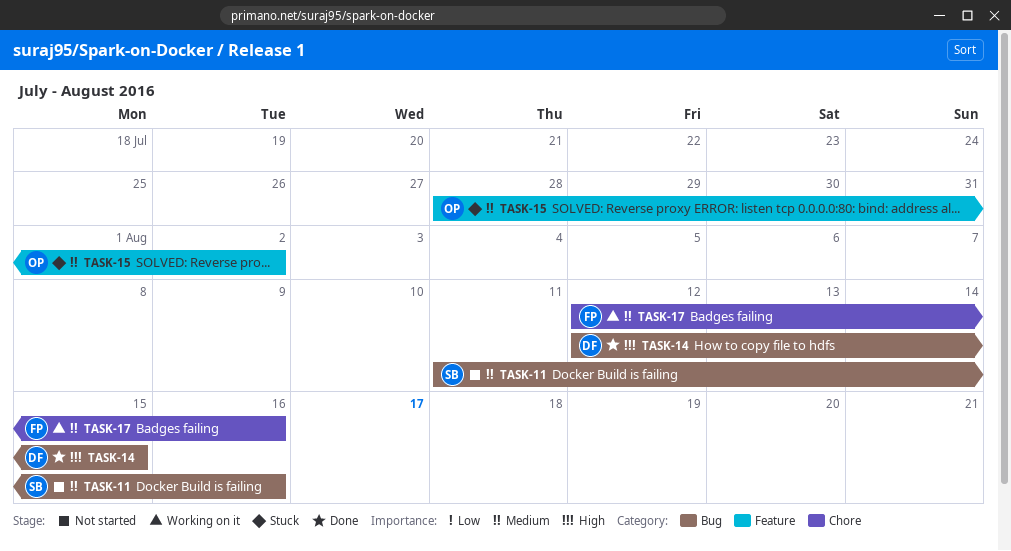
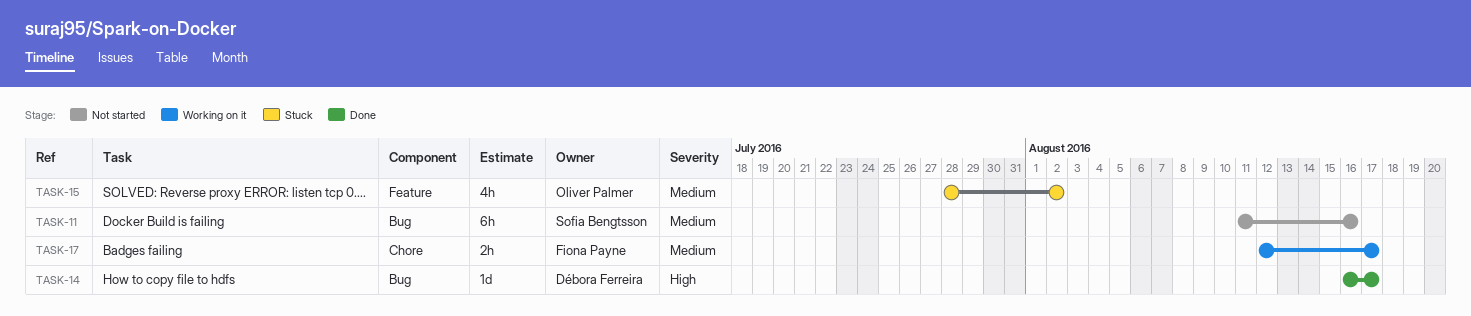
TASK-14, start: Aug 12 -> Aug 16
TASK-14, due: Aug 15 -> Aug 17
TASK-17, due: Aug 16 -> Aug 17

